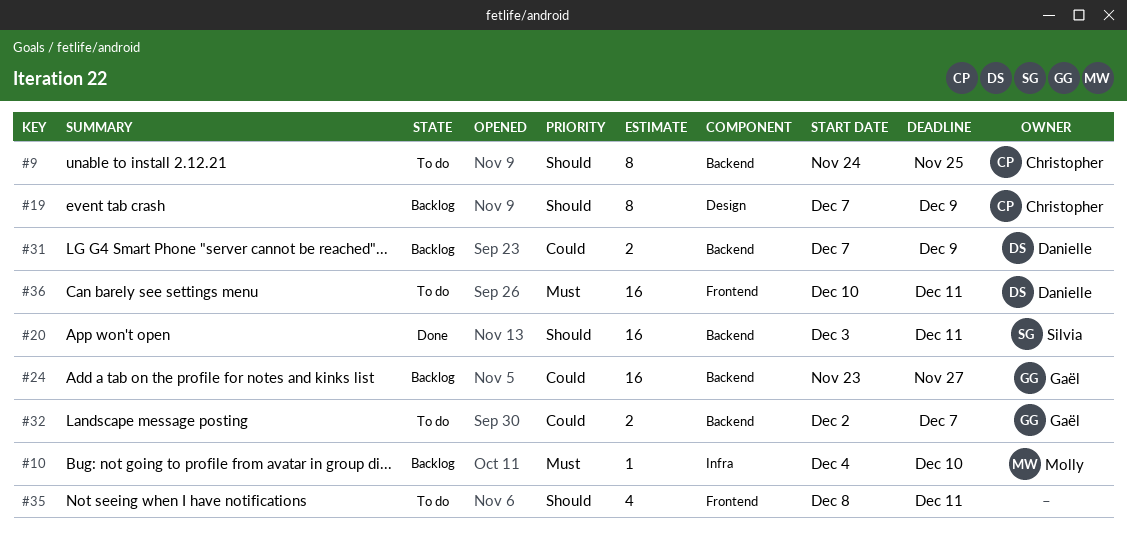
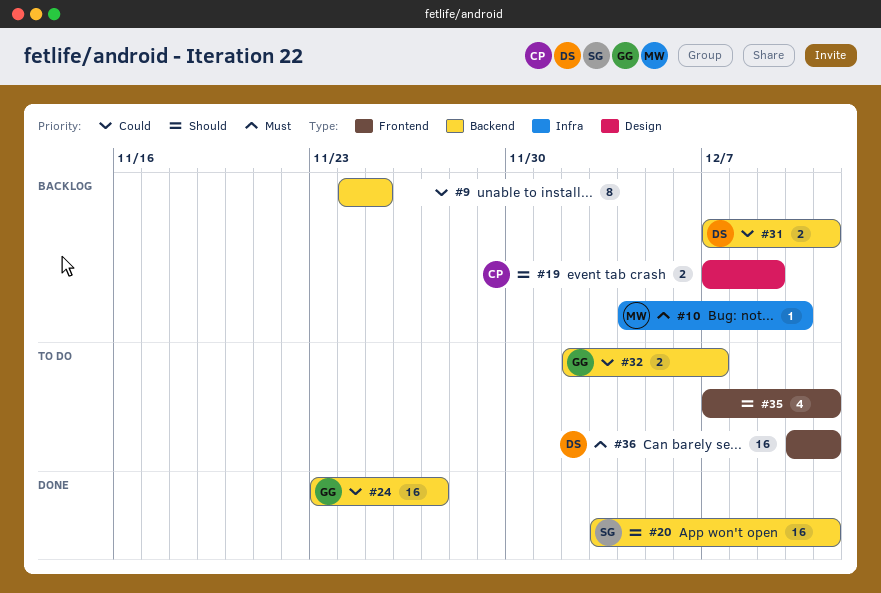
#9, status: To do -> Backlog
#9, owner: Christopher -> none
#9, priority: Should -> Could
#19, estimate: 8 -> 2
#24, status: Backlog -> Done
#31, due: Dec 9 -> Dec 11
#35, start: Dec 8 -> Dec 7

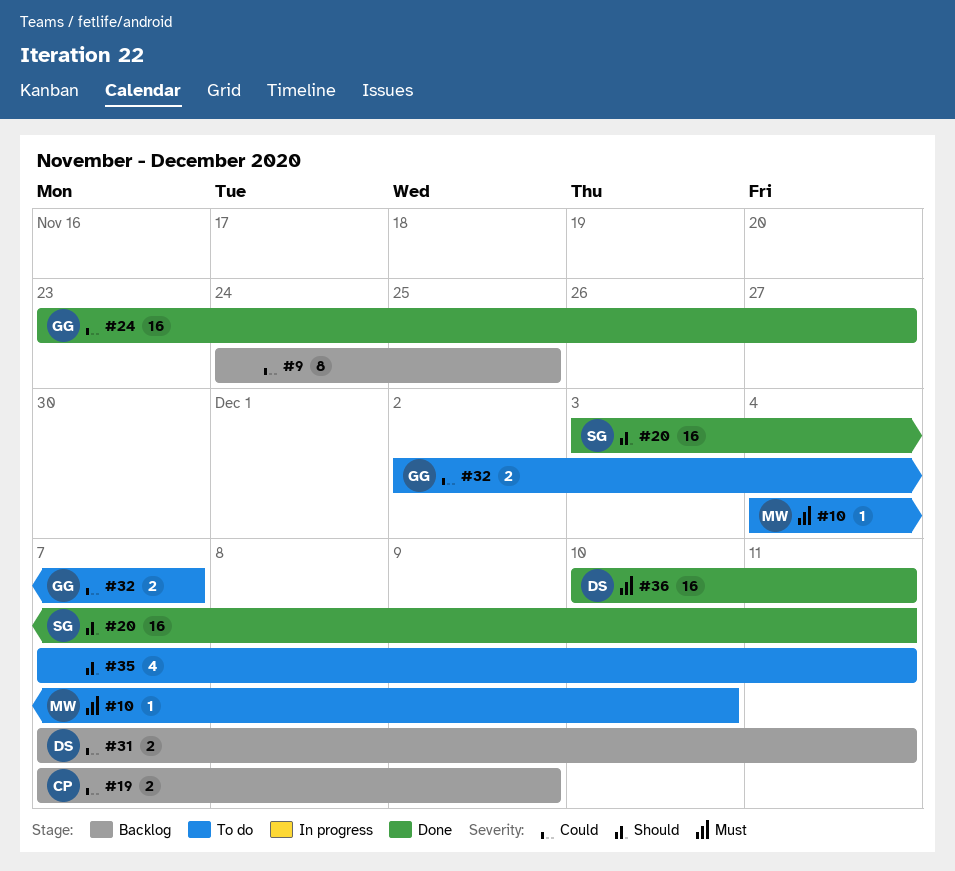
#10, status: Backlog -> To do
#19, priority: Should -> Could
#36, status: To do -> Done

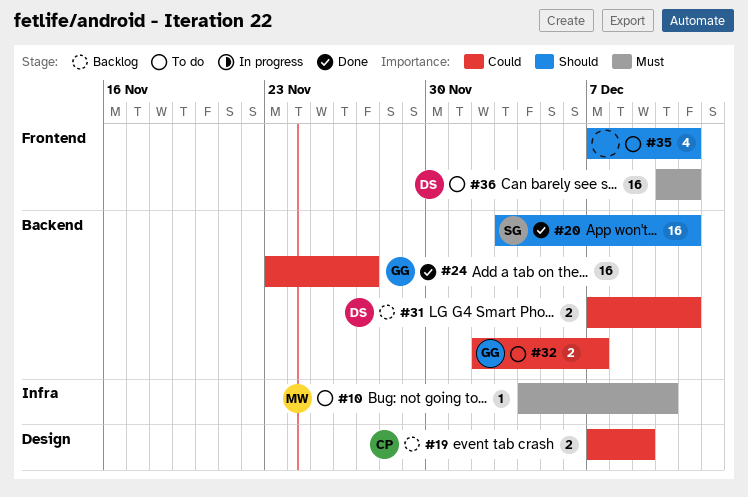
#9: present -> none
#36, status: Done -> To do

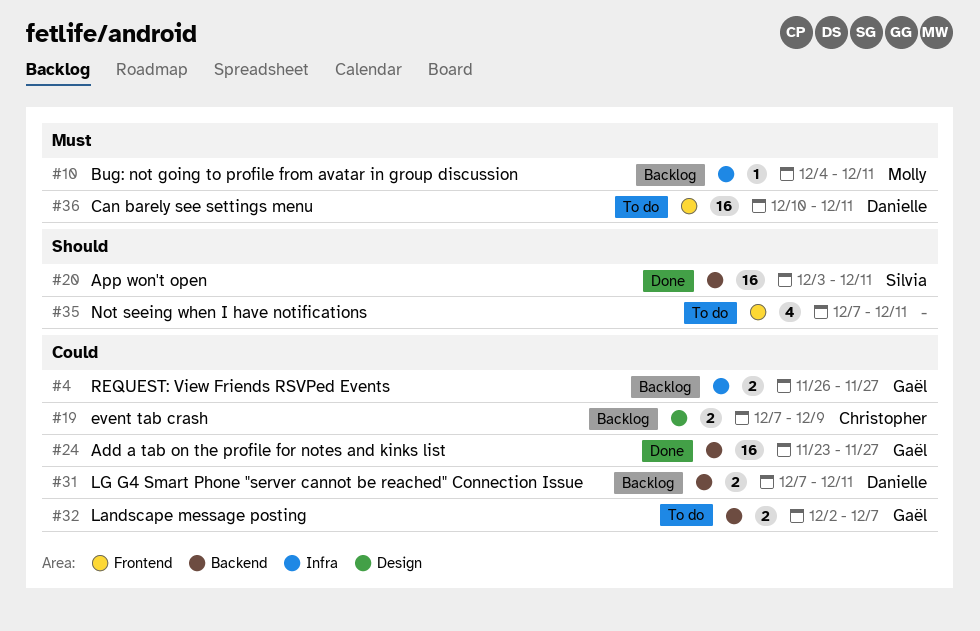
#4: none -> present
#10, status: To do -> Backlog
#10, due: Dec 10 -> Dec 11

